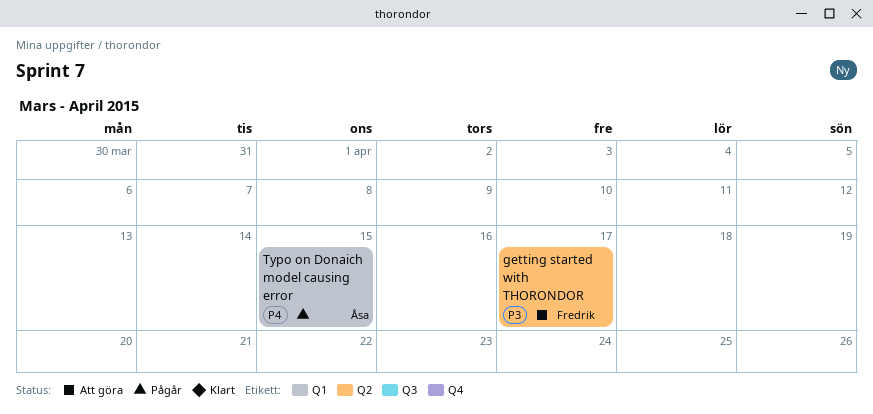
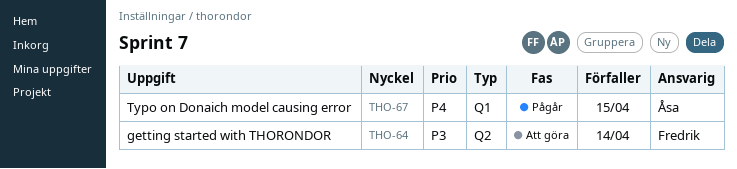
getting started with THORONDOR, due: Apr 17 -> Apr 14

